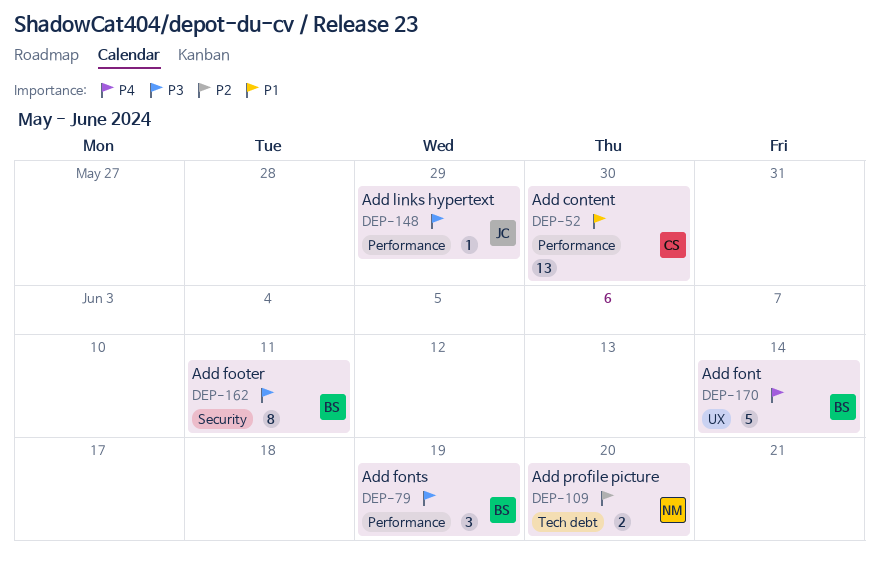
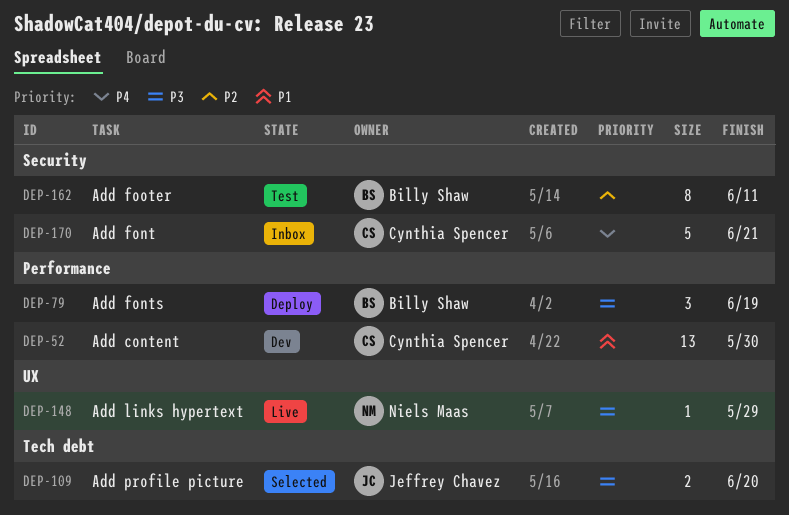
DEP-109, owner: Niels Maas -> Jeffrey Chavez
DEP-109, priority: P2 -> P3
DEP-148, owner: Jeffrey Chavez -> Niels Maas
DEP-148, label: Performance -> UX
DEP-162, priority: P3 -> P2
DEP-170, owner: Billy Shaw -> Cynthia Spencer
DEP-170, label: UX -> Security
DEP-170, due: Jun 14 -> Jun 21

